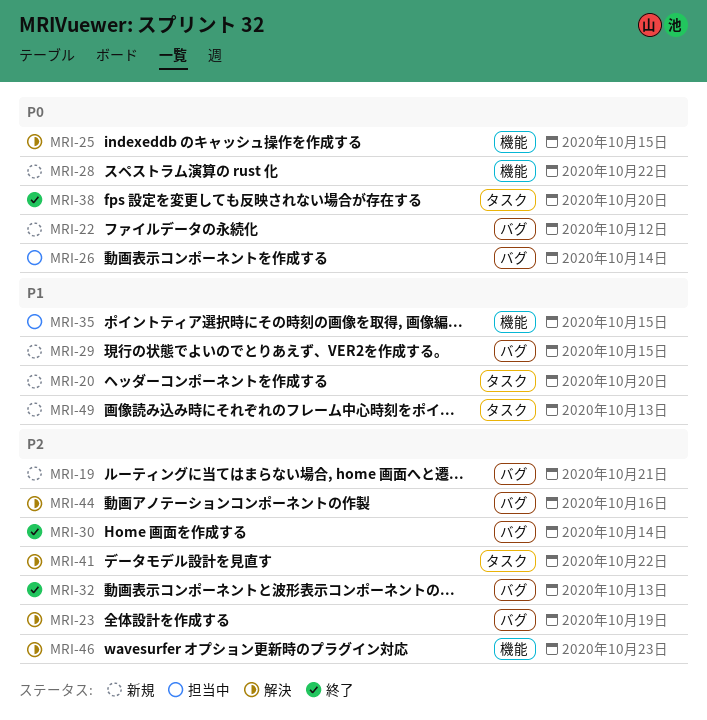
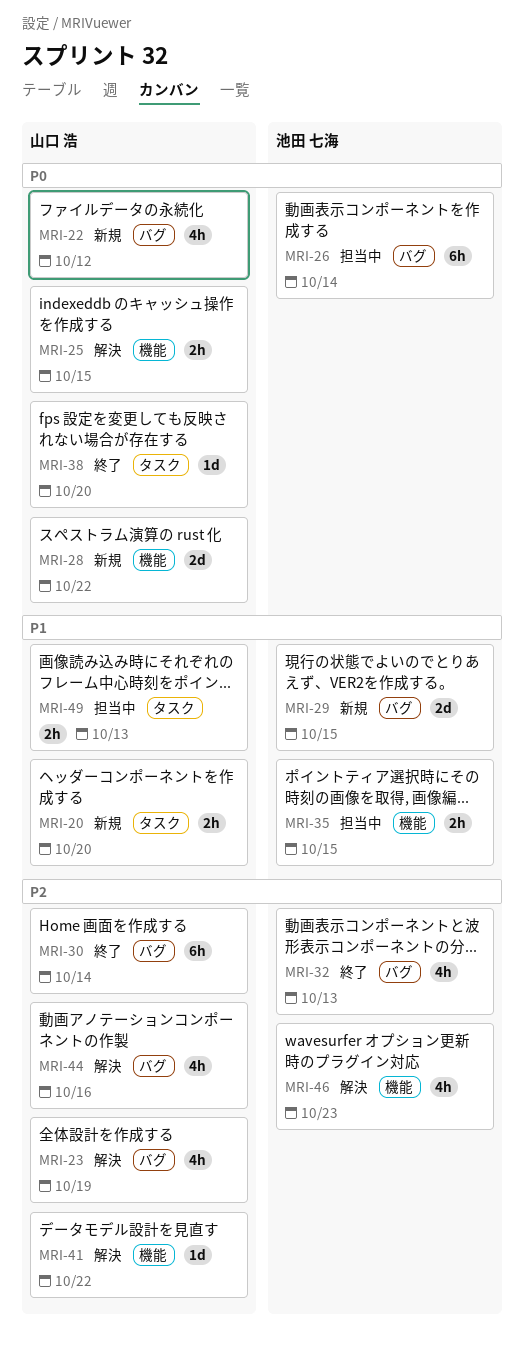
MRI-19: present -> none
MRI-41, label: タスク -> 機能
MRI-49, status: 新規 -> 担当中

